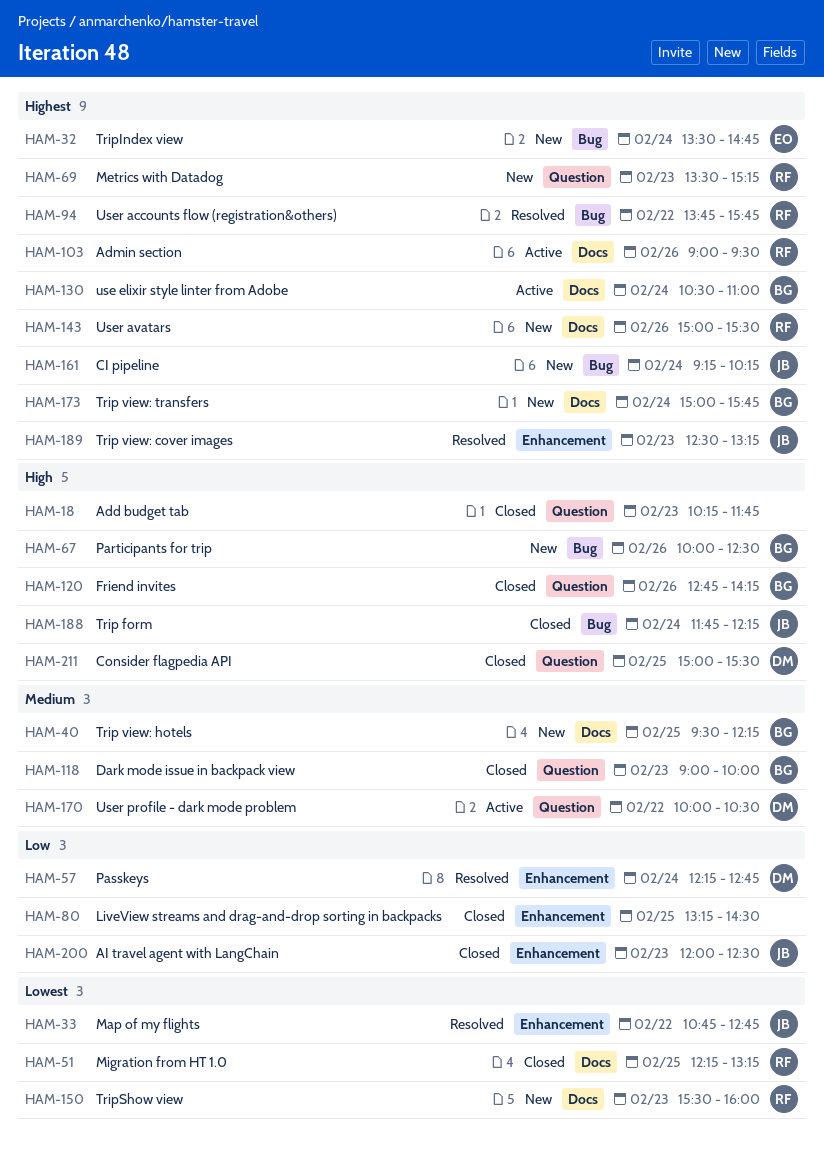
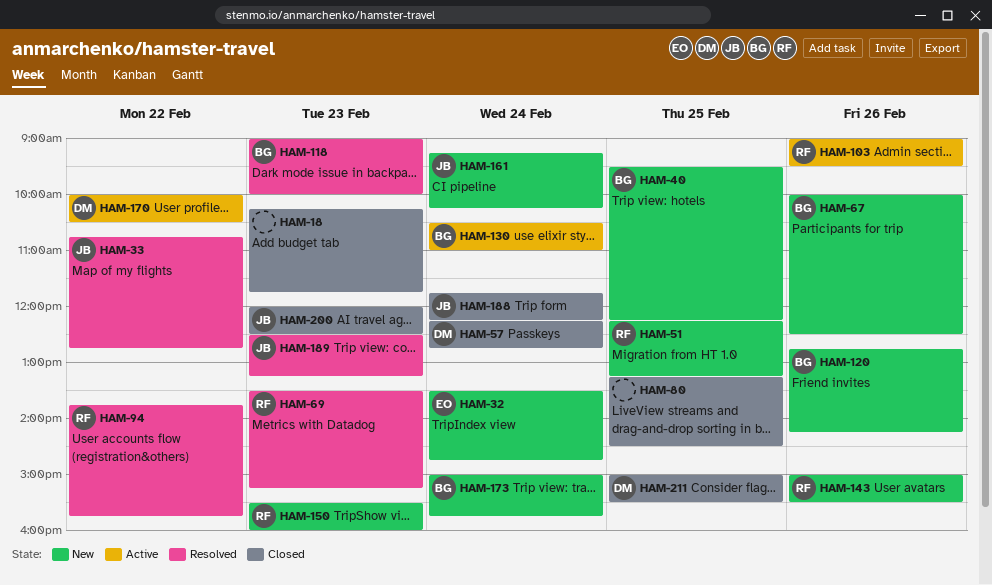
HAM-51, status: Closed -> New
HAM-57, status: Resolved -> Closed
HAM-69, status: New -> Resolved
HAM-118, status: Closed -> Resolved
HAM-120, status: Closed -> New

